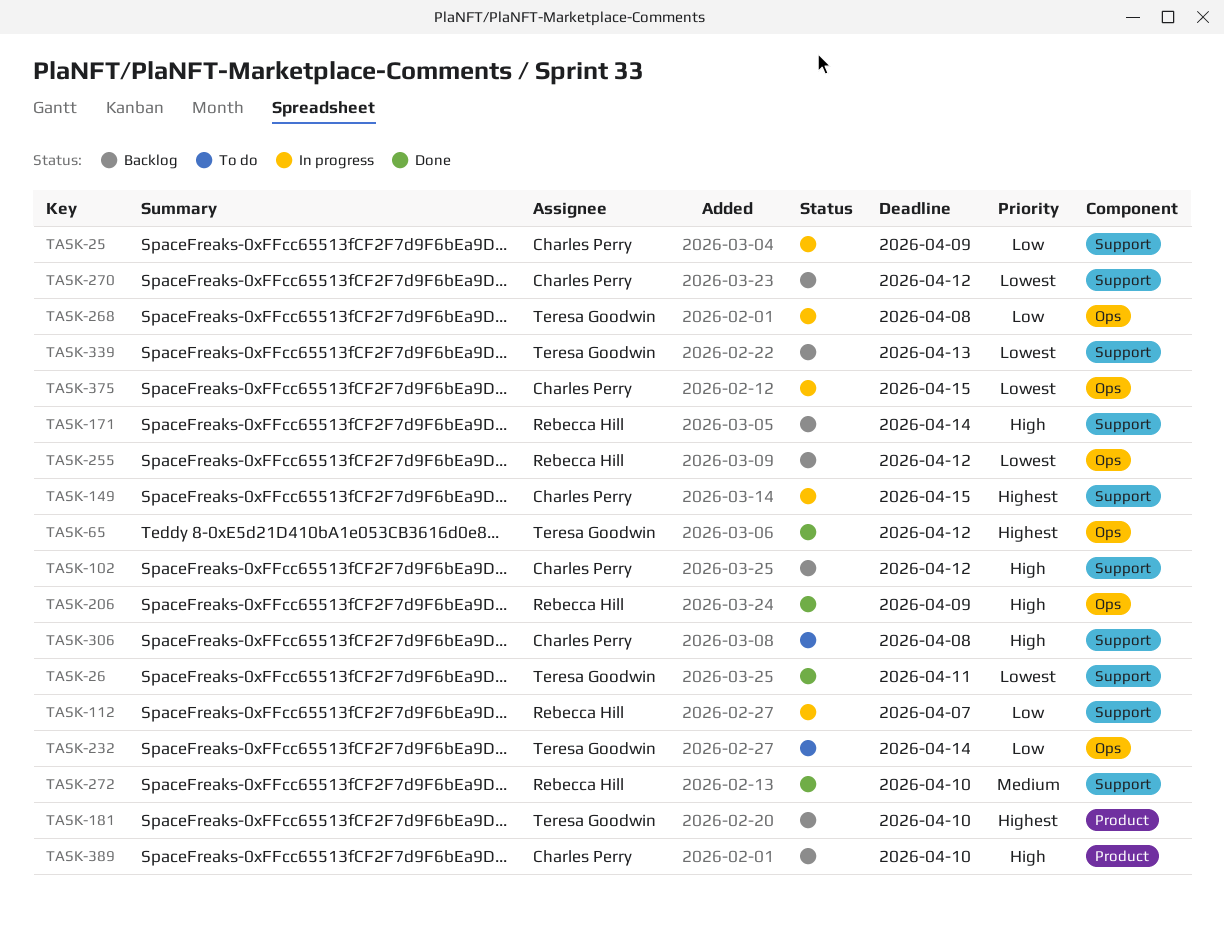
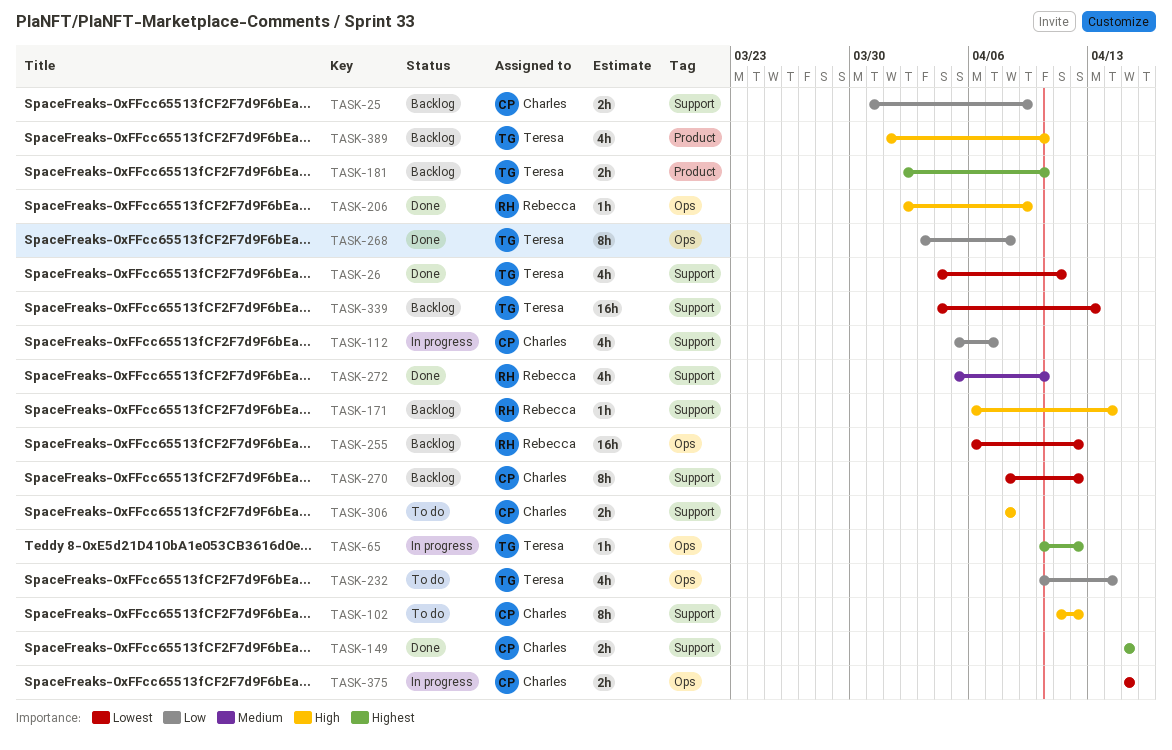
TASK-25, status: In progress -> Backlog
TASK-65, status: Done -> In progress
TASK-102, status: Backlog -> To do
TASK-112, owner: Rebecca Hill -> Charles Perry
TASK-149, status: In progress -> Done
TASK-268, status: In progress -> Done
TASK-389, owner: Charles Perry -> Teresa Goodwin

